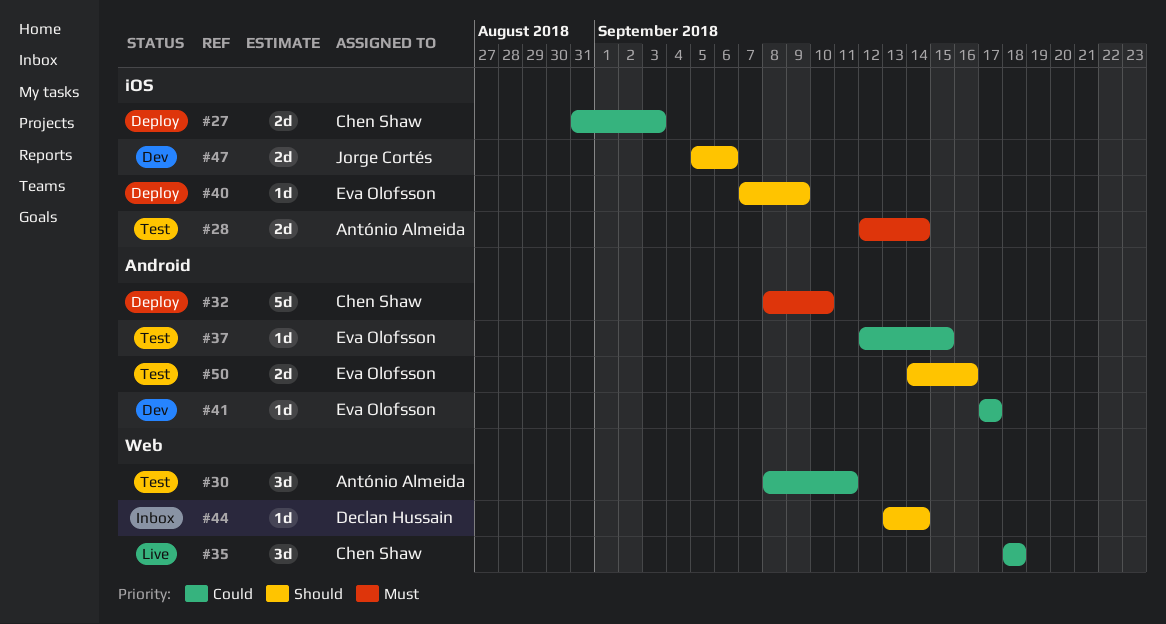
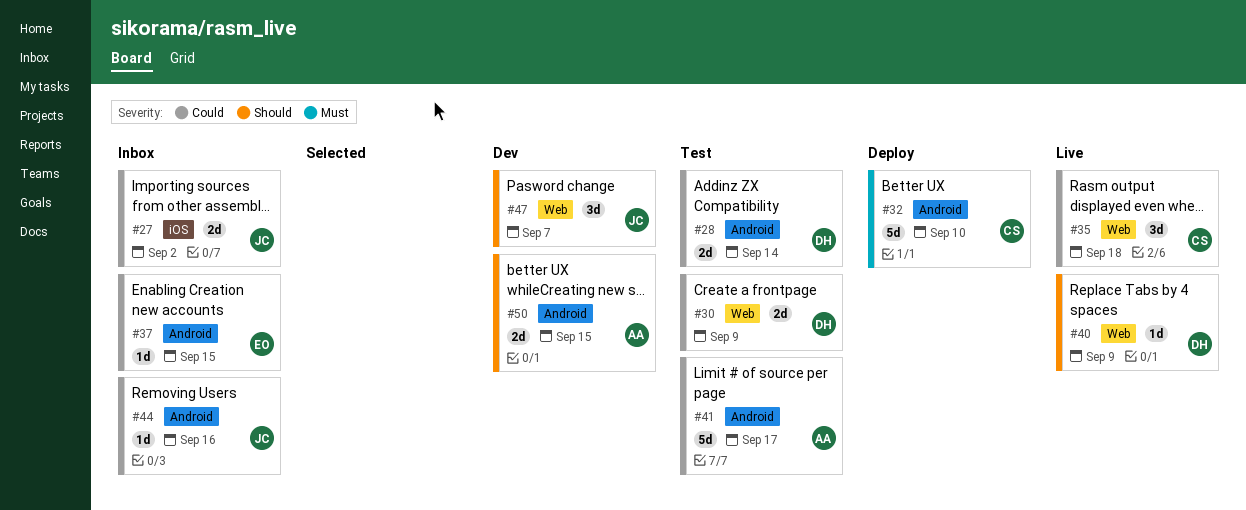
#27, status: Deploy -> Inbox
#27, owner: Chen Shaw -> Jorge Cortés
#27, due: Sep 3 -> Sep 2
#28, owner: António Almeida -> Declan Hussain
#28, priority: Must -> Could
#28, label: iOS -> Android
#30, owner: António Almeida -> Declan Hussain
#30, estimate: 3d -> 2d
#30, due: Sep 11 -> Sep 9
#37, status: Test -> Inbox
#40, status: Deploy -> Live
#40, owner: Eva Olofsson -> Declan Hussain
#40, label: iOS -> Web
#41, status: Dev -> Test
#41, owner: Eva Olofsson -> António Almeida
#41, estimate: 1d -> 5d
#44, owner: Declan Hussain -> Jorge Cortés
#44, priority: Should -> Could
#44, label: Web -> Android
#44, due: Sep 14 -> Sep 16
#47, label: iOS -> Web
#47, estimate: 2d -> 3d
#47, due: Sep 6 -> Sep 7
#50, status: Test -> Dev
#50, owner: Eva Olofsson -> António Almeida
#50, due: Sep 16 -> Sep 15

